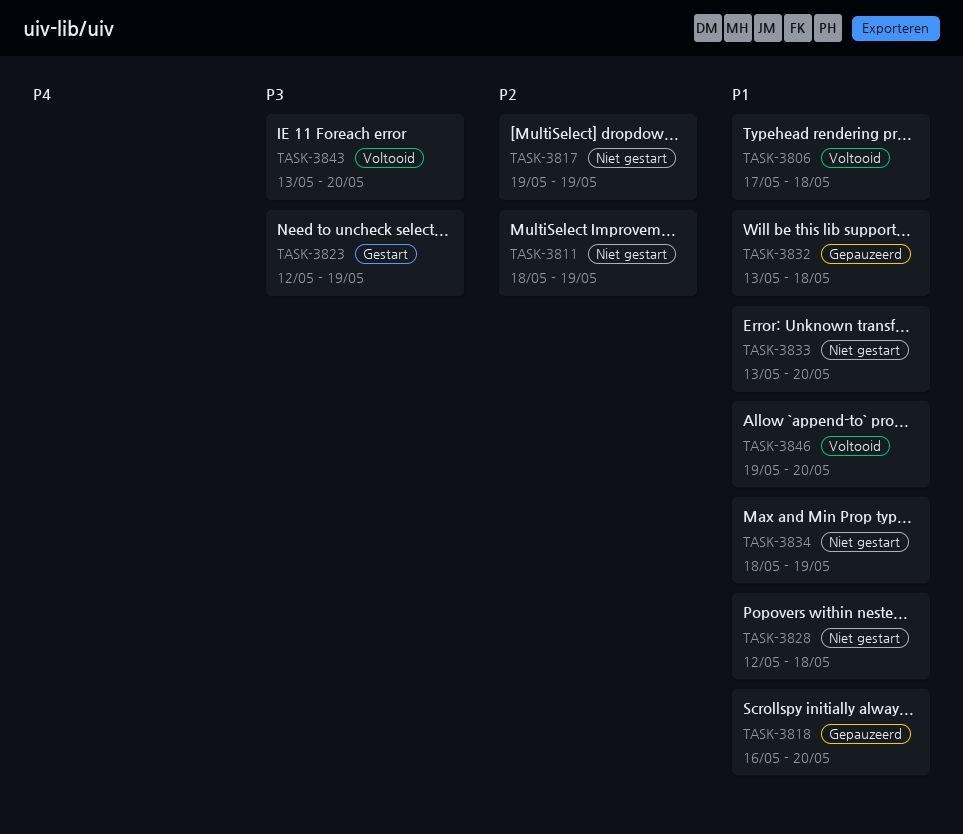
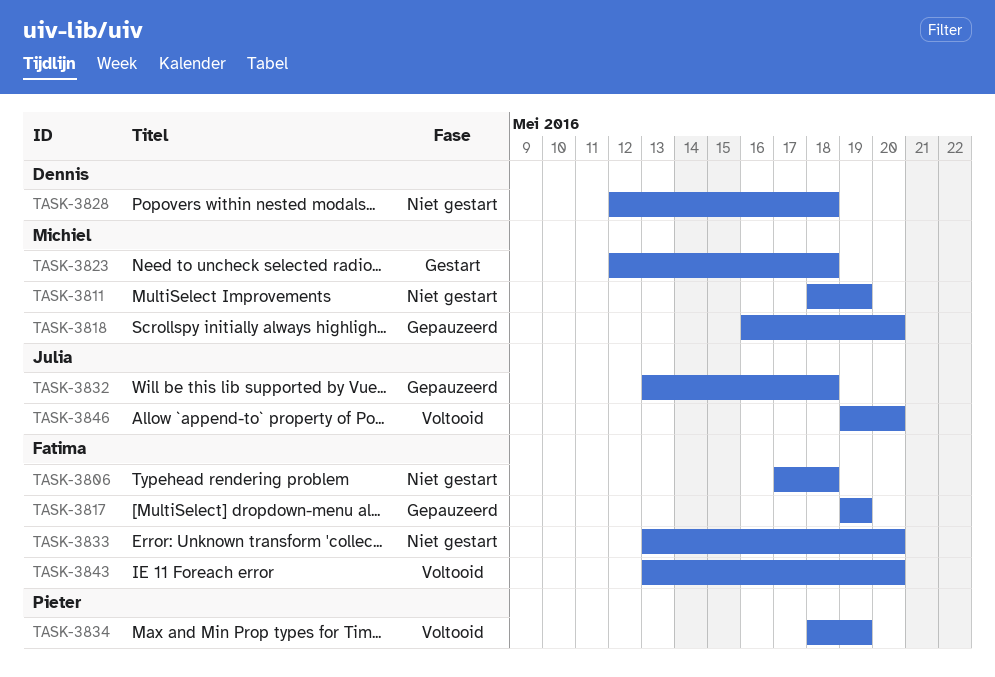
TASK-3806, status: Voltooid -> Niet gestart
TASK-3817, status: Niet gestart -> Gepauzeerd
TASK-3823, due: May 19 -> May 18
TASK-3834, status: Niet gestart -> Voltooid

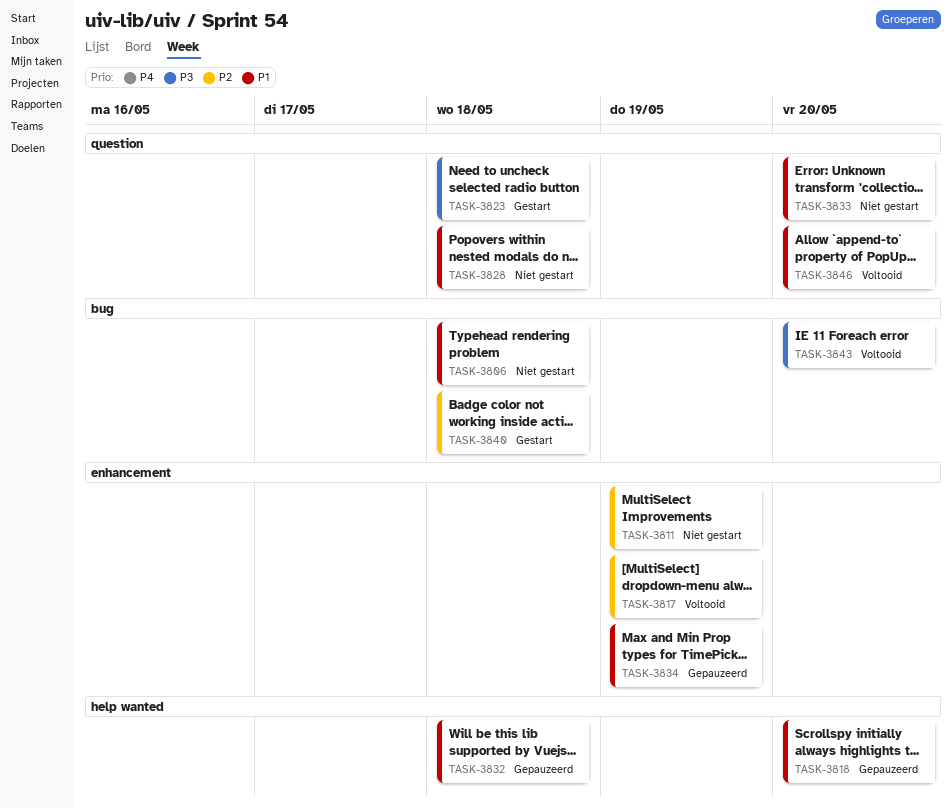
TASK-3817, status: Gepauzeerd -> Voltooid
TASK-3834, status: Voltooid -> Gepauzeerd
TASK-3840: none -> present

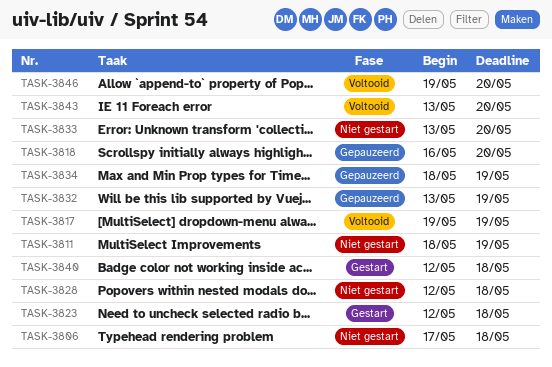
TASK-3832, due: May 18 -> May 19

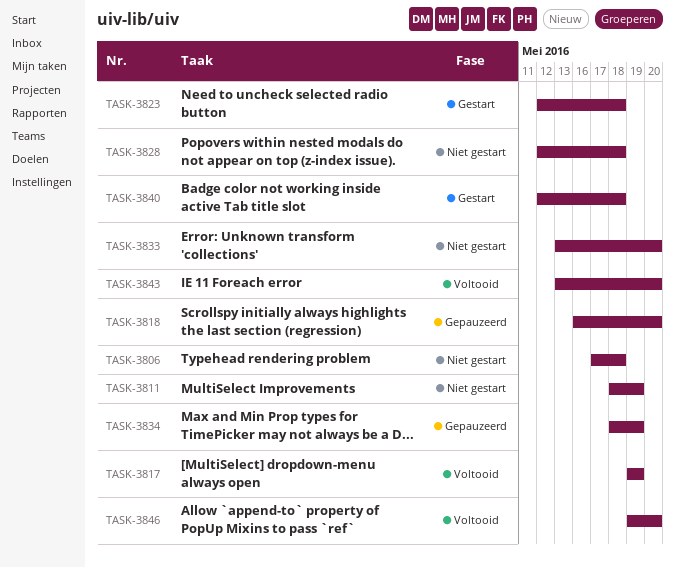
TASK-3832: present -> none

